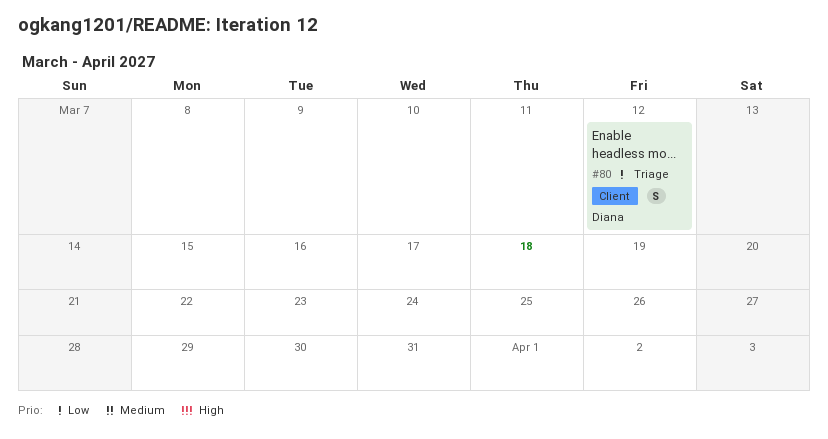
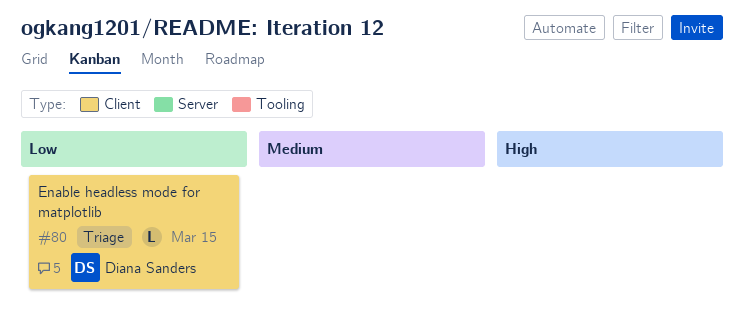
#80, estimate: S -> L
#80, due: Mar 12 -> Mar 15

